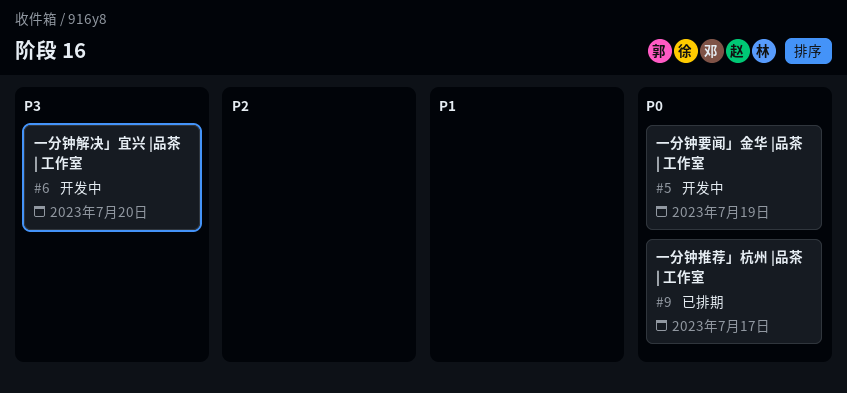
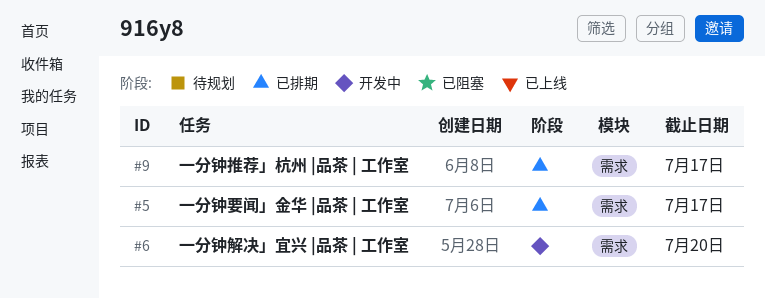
#5, status: 开发中 -> 已排期
#5, due: Jul 19 -> Jul 17

